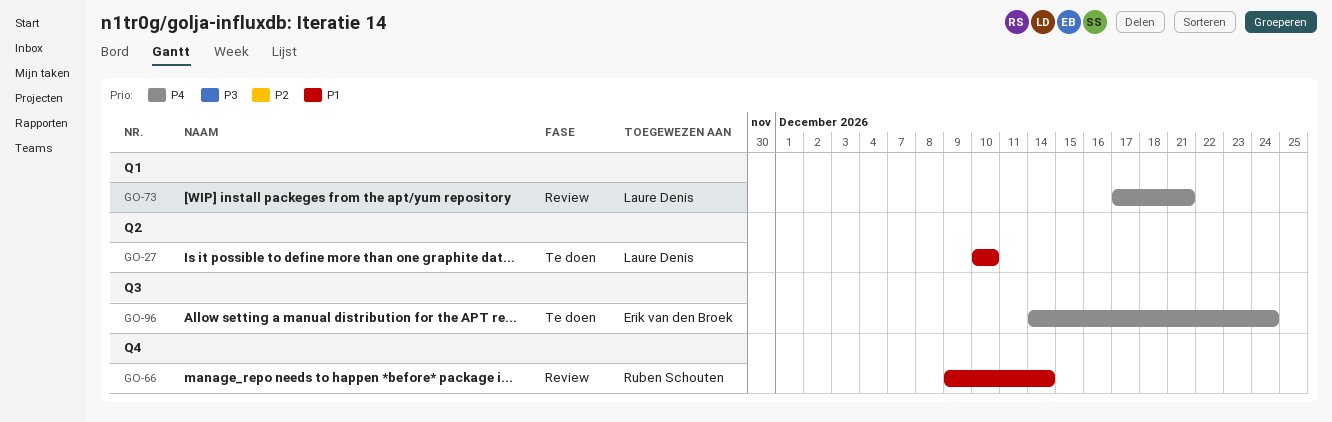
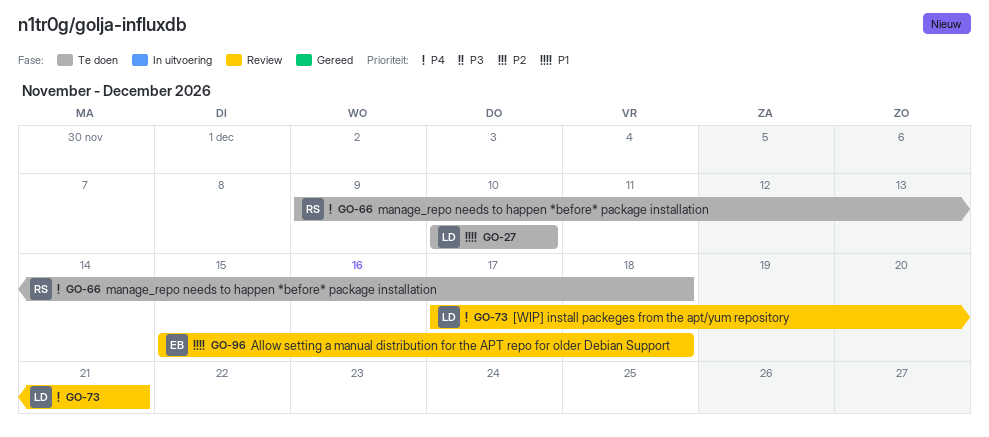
GO-66, status: Review -> Te doen
GO-66, priority: P1 -> P4
GO-66, due: Dec 14 -> Dec 18
GO-96, status: Te doen -> Review
GO-96, priority: P4 -> P1
GO-96, start: Dec 14 -> Dec 15
GO-96, due: Dec 24 -> Dec 18

